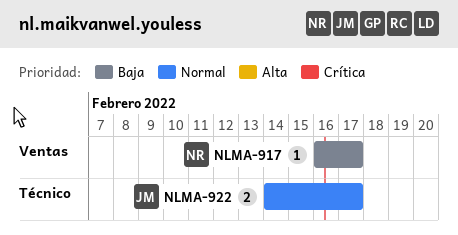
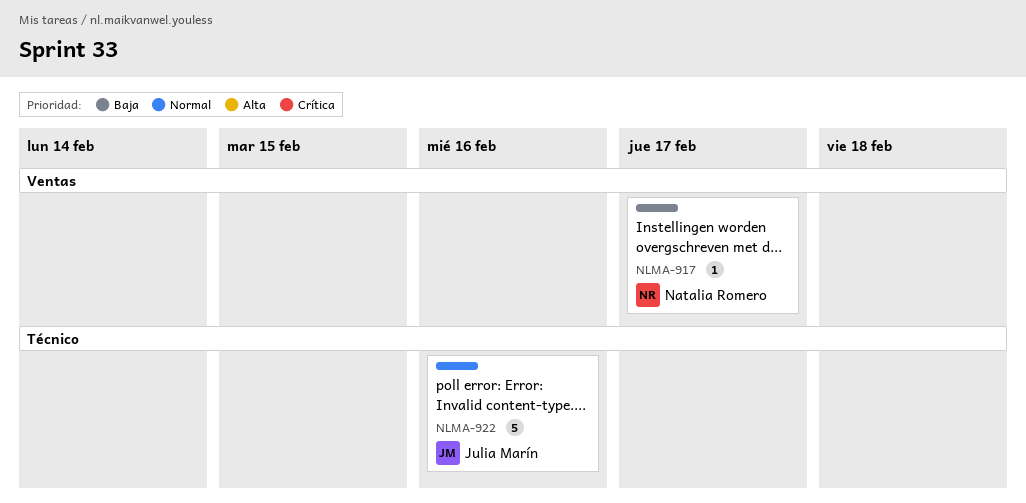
NLMA-922, estimate: 2 -> 5
NLMA-922, due: Feb 17 -> Feb 16

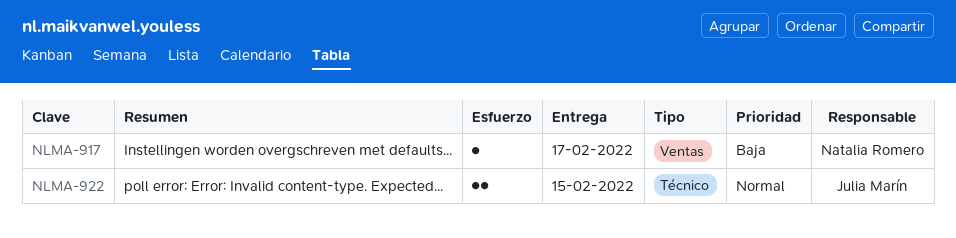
NLMA-922, estimate: 5 -> 2
NLMA-922, due: Feb 16 -> Feb 15

